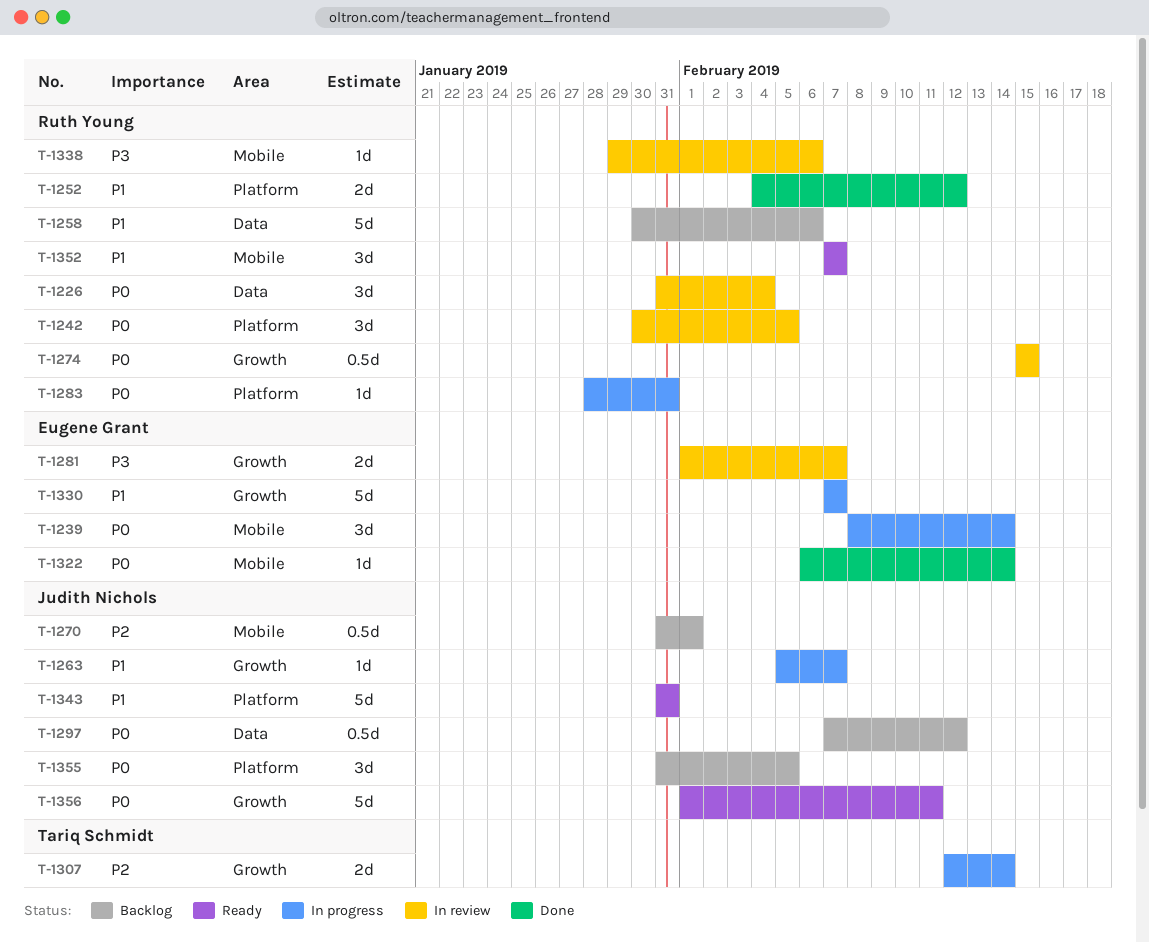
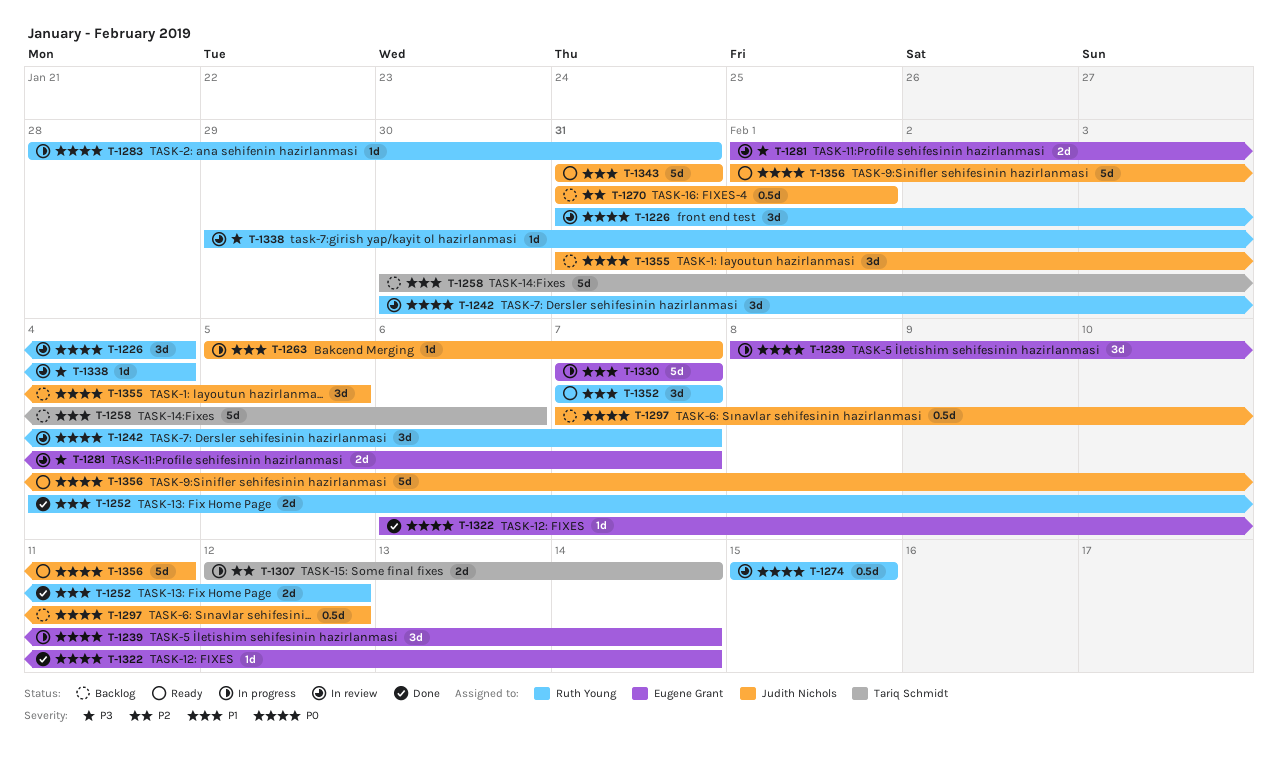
T-1242, due: Feb 5 -> Feb 7
T-1258, owner: Ruth Young -> Tariq Schmidt
T-1338, due: Feb 6 -> Feb 4

